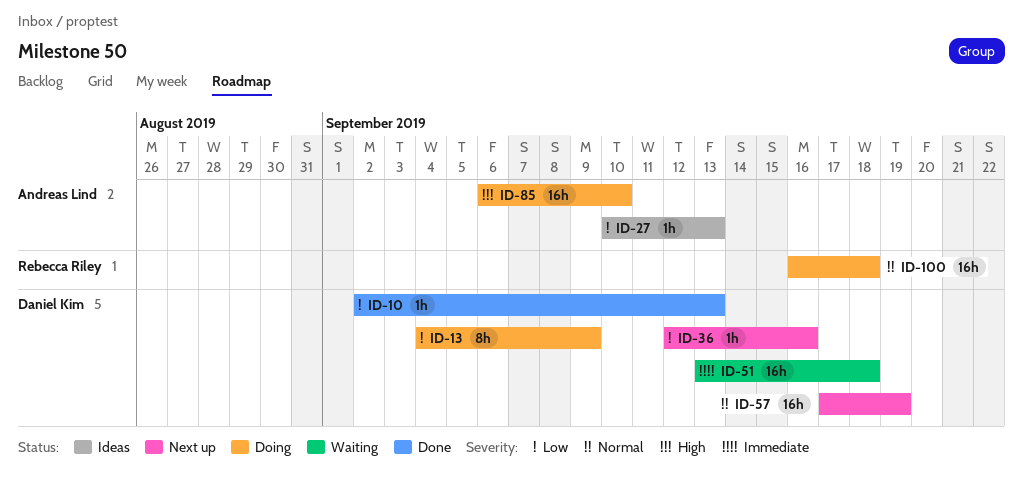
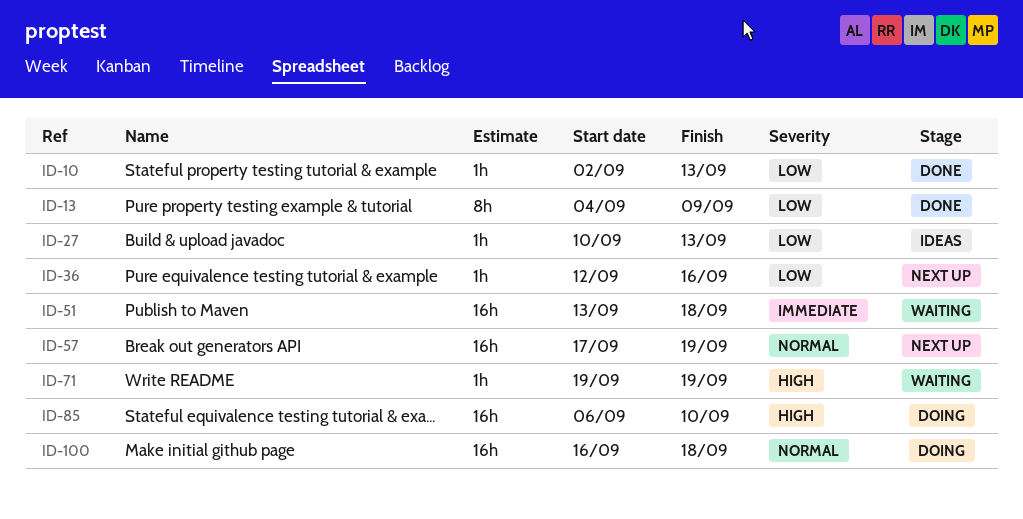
ID-13, status: Doing -> Done
ID-71: none -> present

